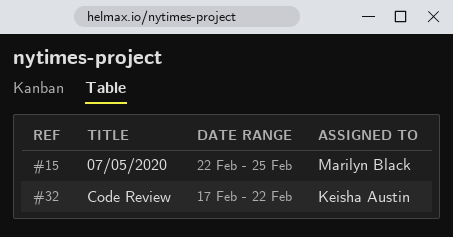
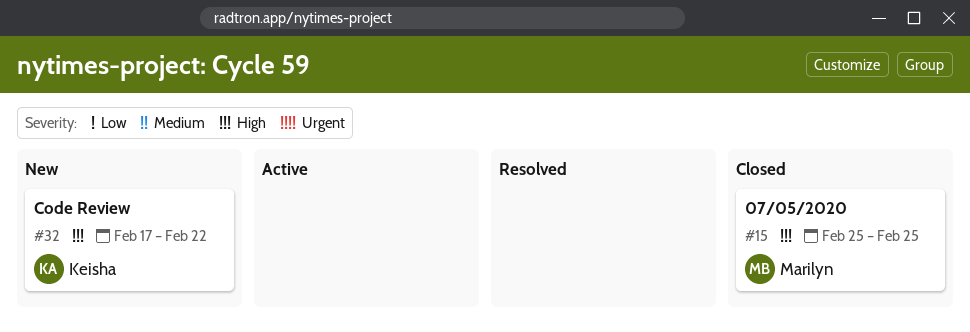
#15, start: Feb 22 -> Feb 25

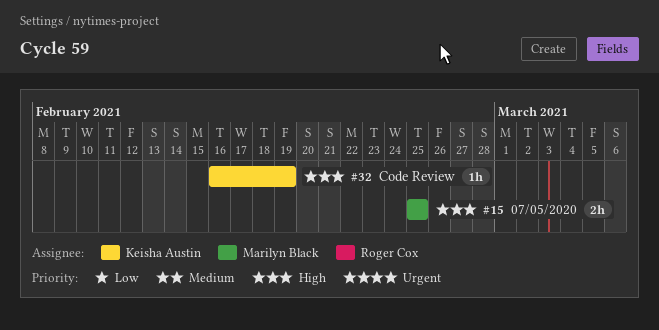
#32, start: Feb 17 -> Feb 16
#32, due: Feb 22 -> Feb 19

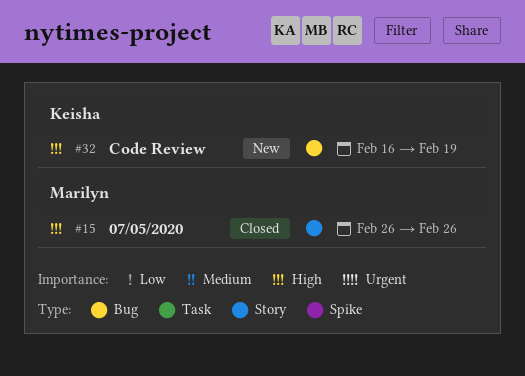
#15, start: Feb 25 -> Feb 26
#15, due: Feb 25 -> Feb 26

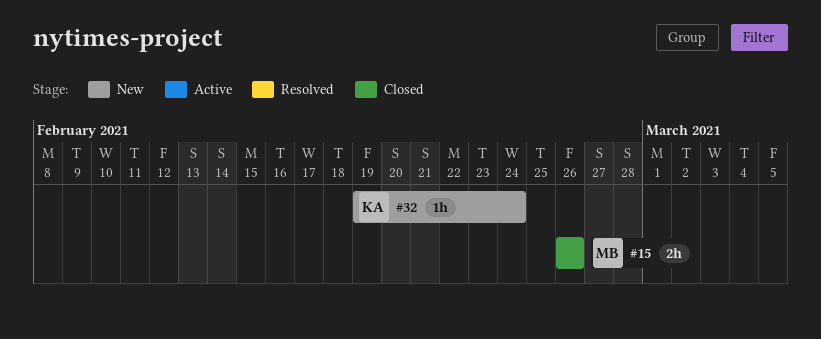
#32, start: Feb 16 -> Feb 19
#32, due: Feb 19 -> Feb 24

